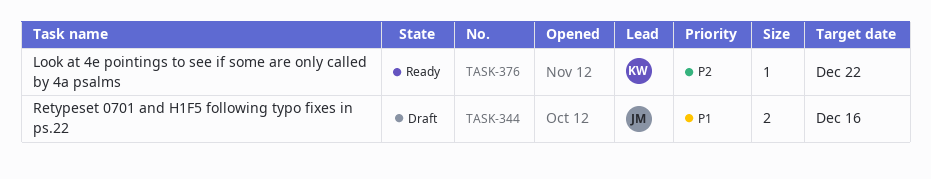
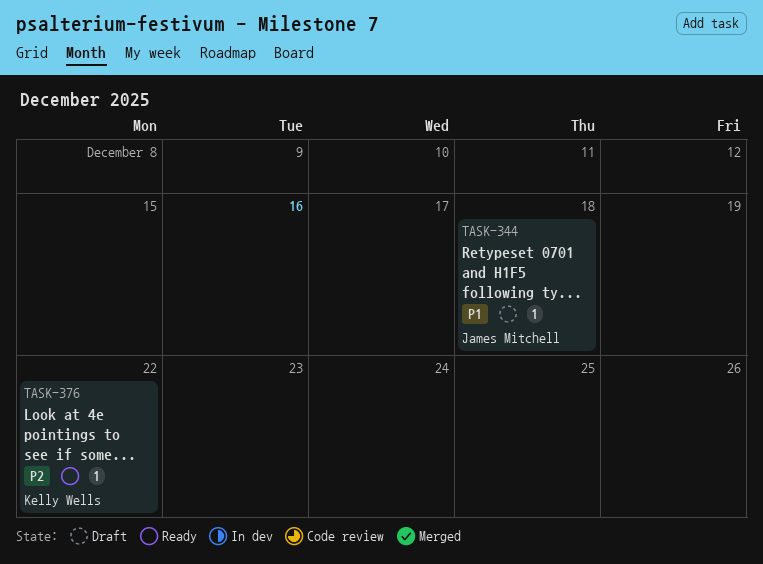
TASK-344, estimate: 2 -> 1
TASK-344, due: Dec 16 -> Dec 18

